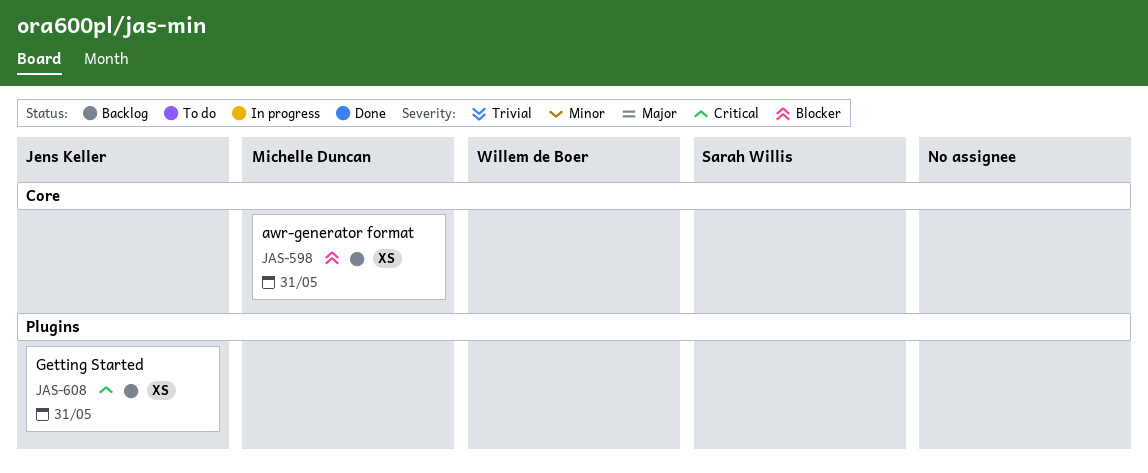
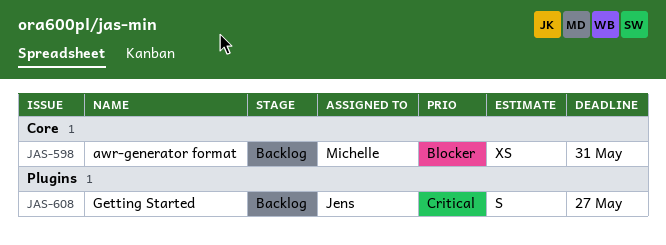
JAS-608, estimate: XS -> S
JAS-608, due: May 31 -> May 27

